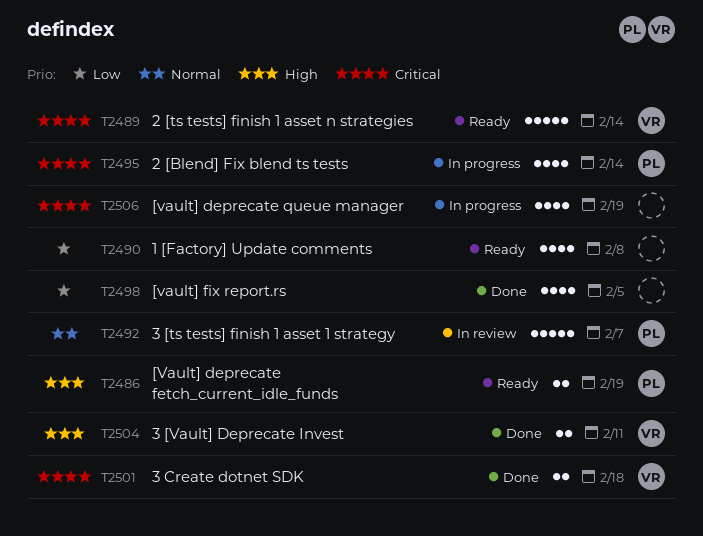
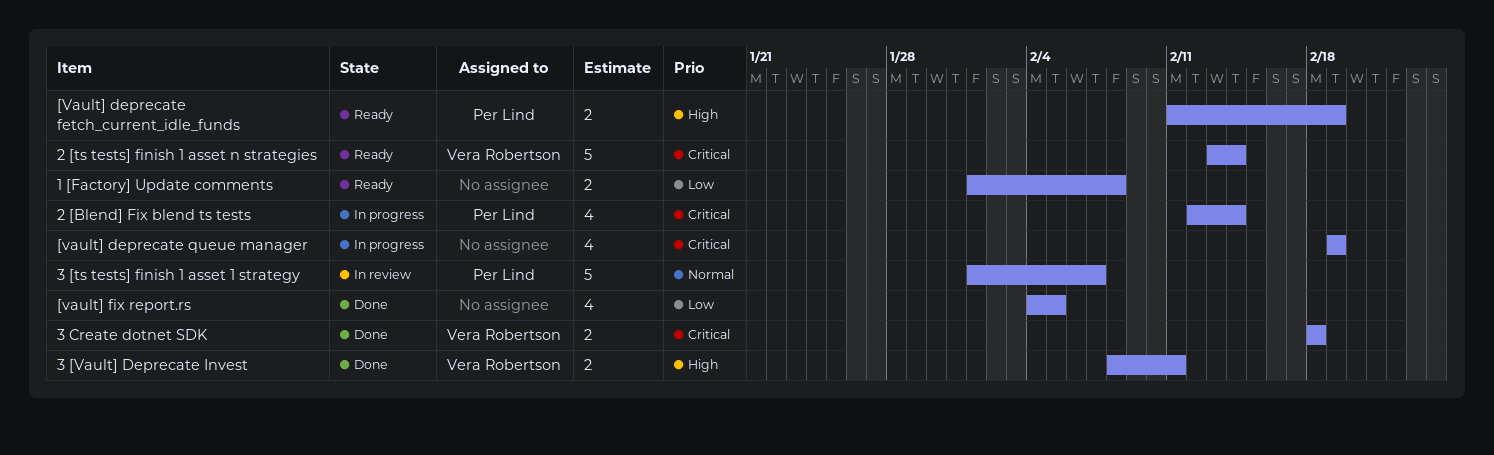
1 [Factory] Update comments, estimate: 4 -> 2

